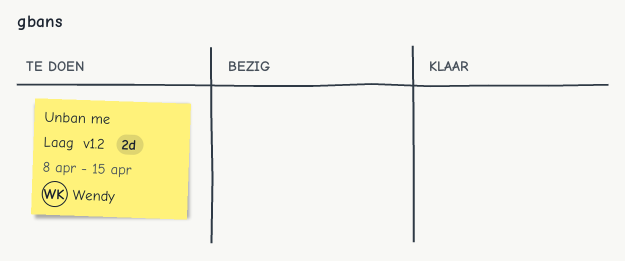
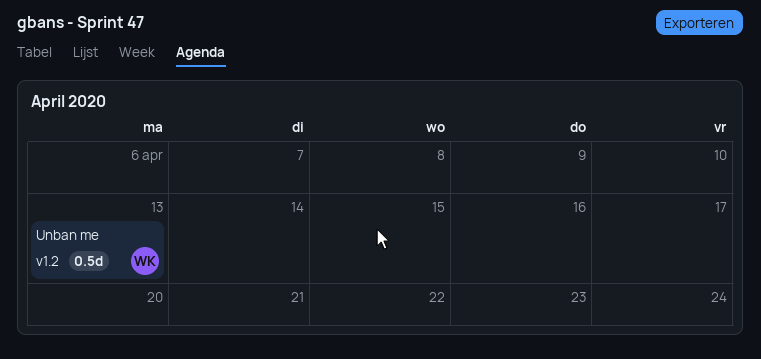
Unban me, estimate: 2d -> 0.5d
Unban me, due: Apr 15 -> Apr 13

